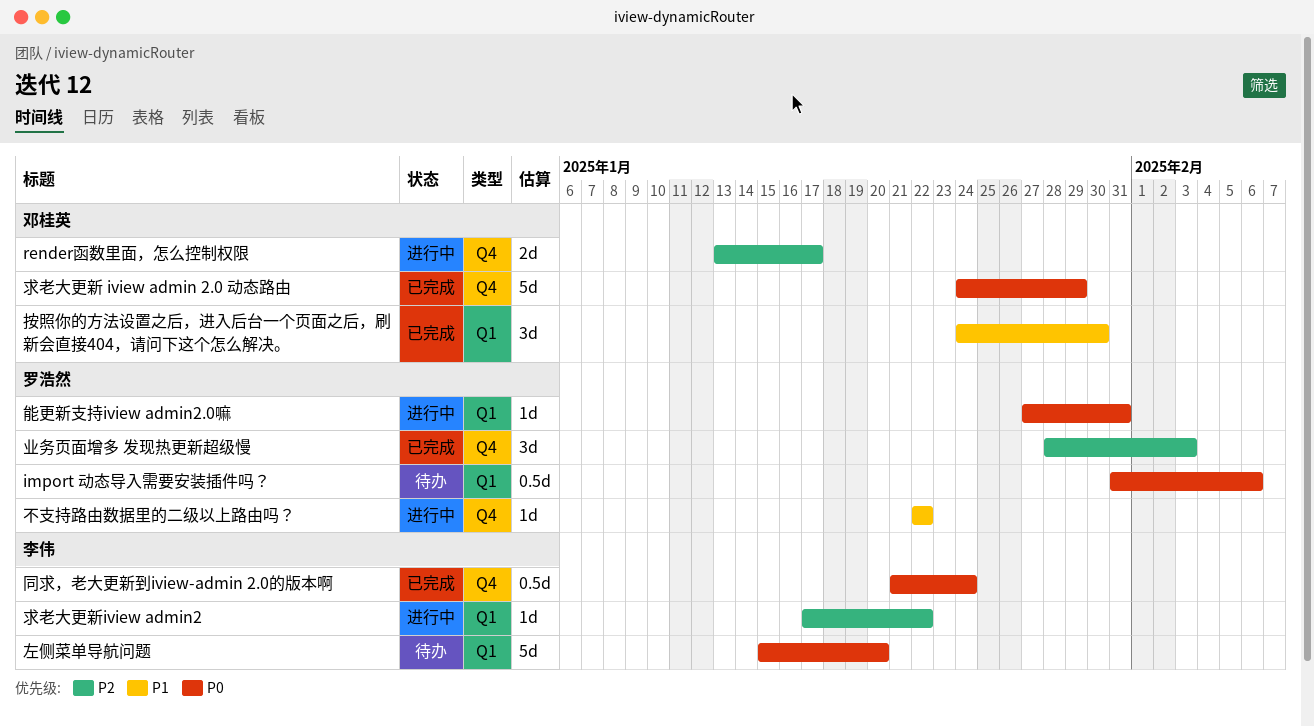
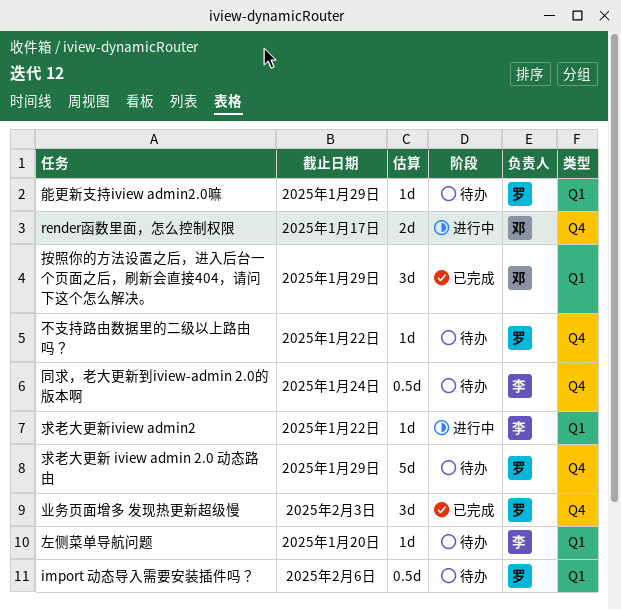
不支持路由数据里的二级以上路由吗？, status: 进行中 -> 待办
同求，老大更新到iview-admin 2.0的版本啊, status: 已完成 -> 待办
左侧菜单导航问题, estimate: 5d -> 1d
按照你的方法设置之后，进入后台一个页面之后，刷新会直接404，请问下这个怎么解决。, due: Jan 30 -> Jan 29
求老大更新 iview admin 2.0 动态路由, status: 已完成 -> 待办
求老大更新 iview admin 2.0 动态路由, owner: 邓桂英 -> 罗浩然
能更新支持iview admin2.0嘛, status: 进行中 -> 待办
能更新支持iview admin2.0嘛, due: Jan 31 -> Jan 29

